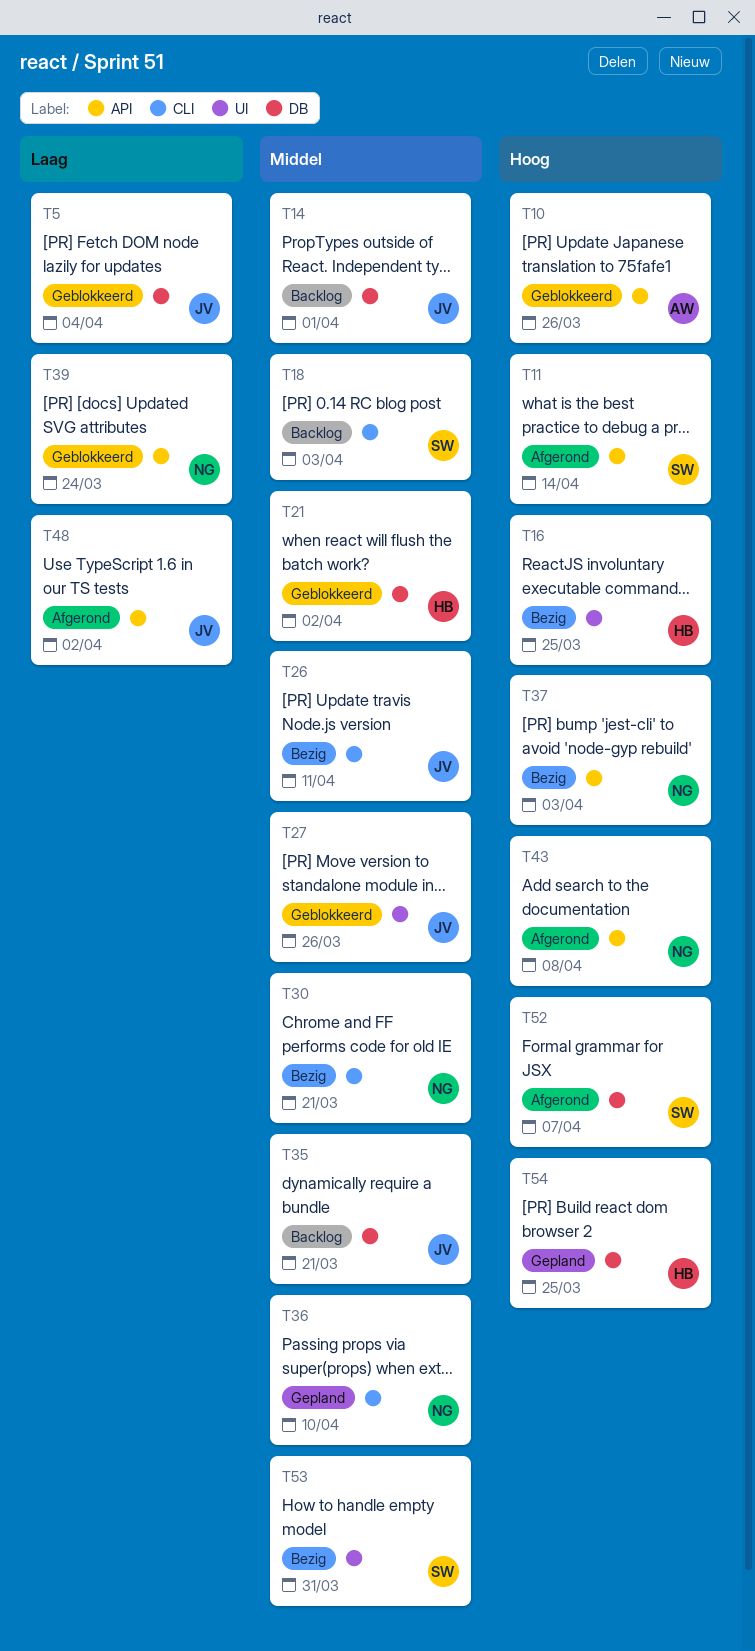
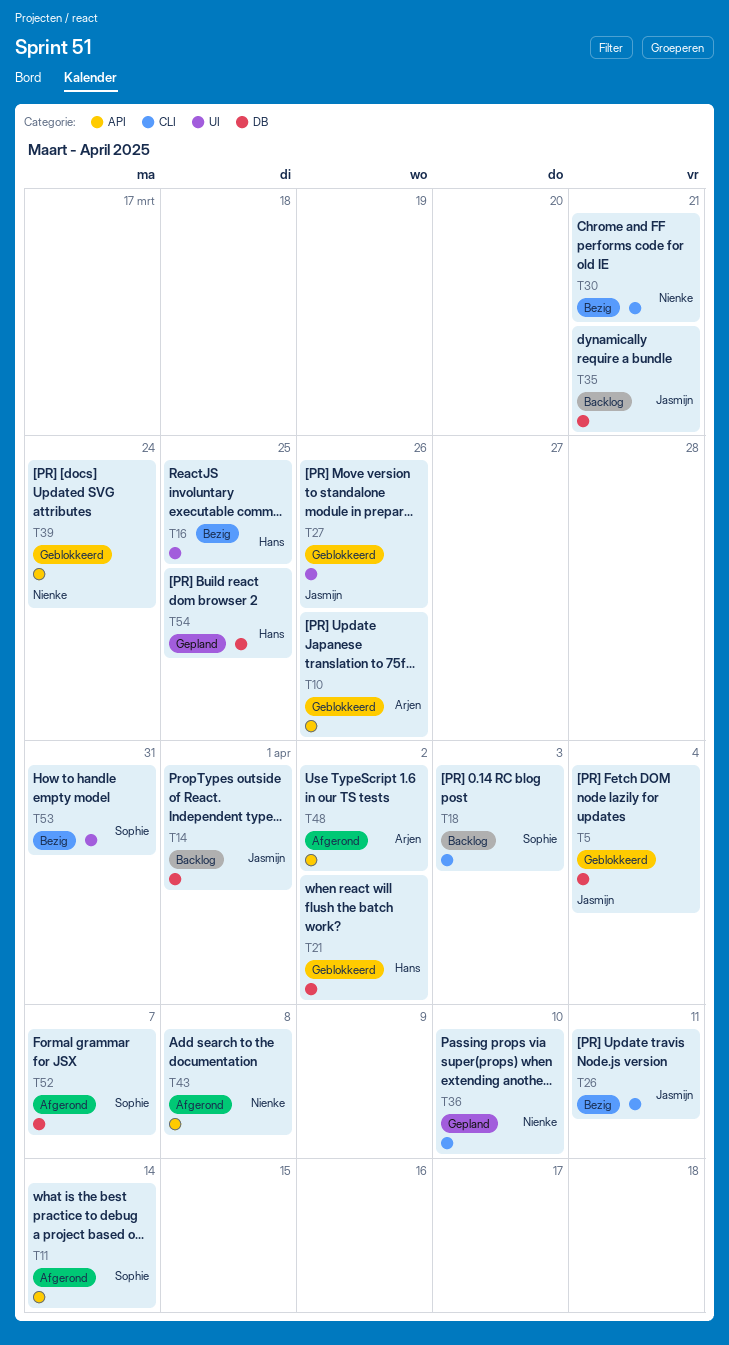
T37: present -> none
T48, owner: Jasmijn -> Arjen

